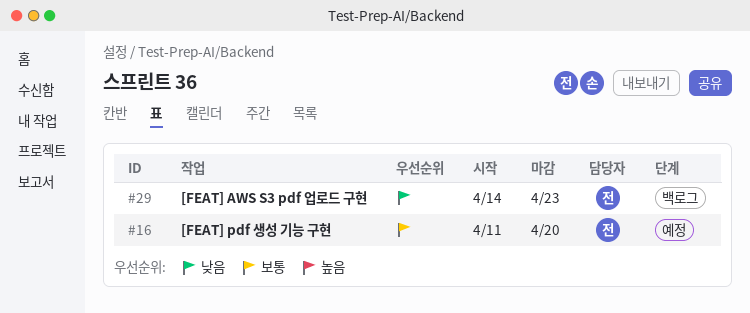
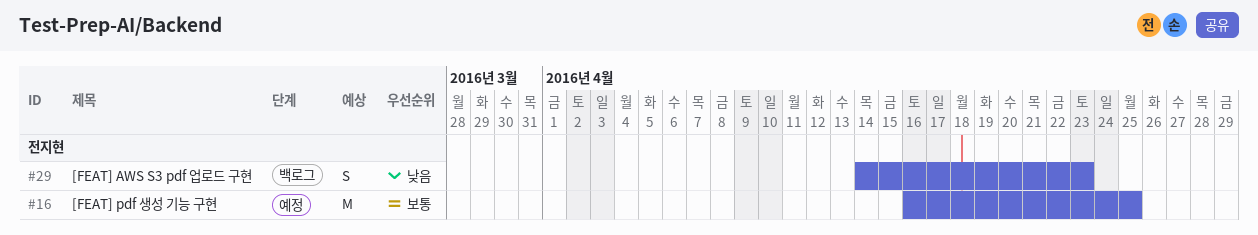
#16, start: Apr 11 -> Apr 16
#16, due: Apr 20 -> Apr 25

